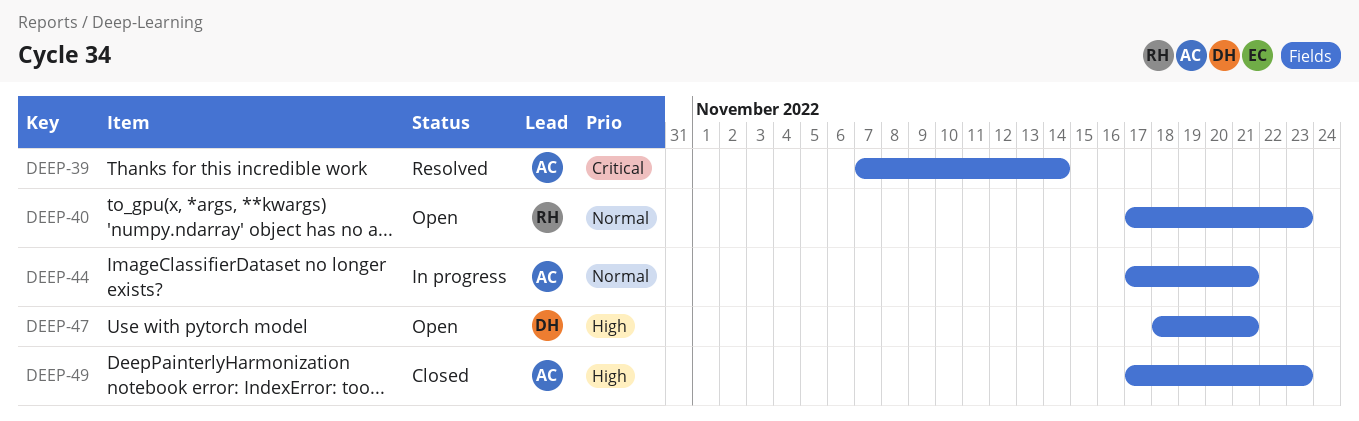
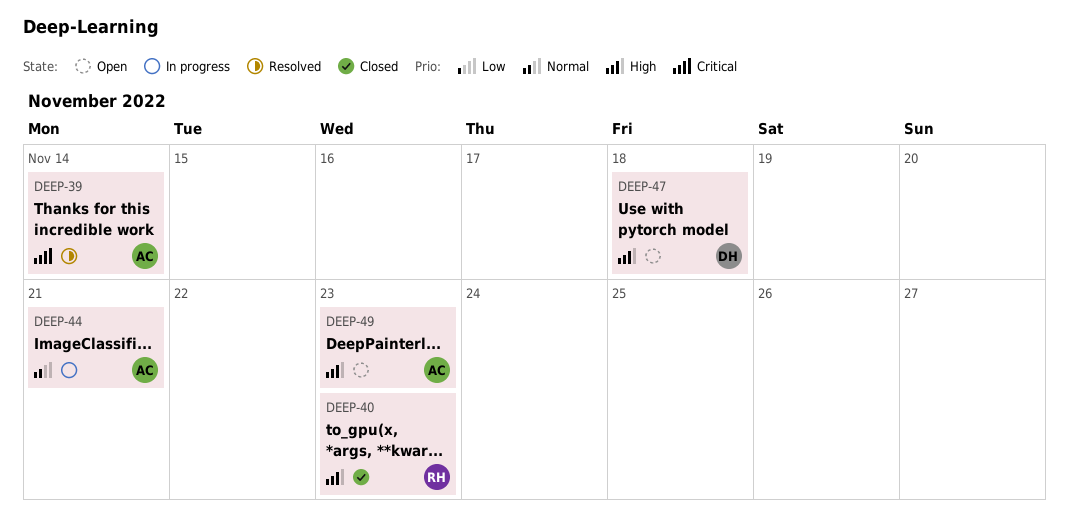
DEEP-40, status: Open -> Closed
DEEP-40, priority: Normal -> High
DEEP-47, due: Nov 21 -> Nov 18
DEEP-49, status: Closed -> Open

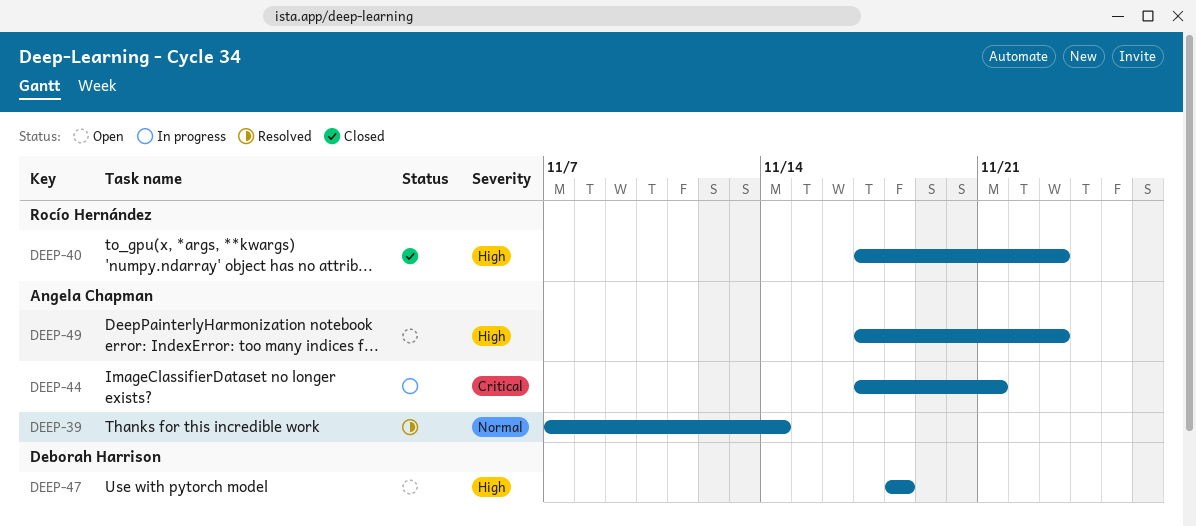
DEEP-39, priority: Critical -> Normal
DEEP-44, priority: Normal -> Critical

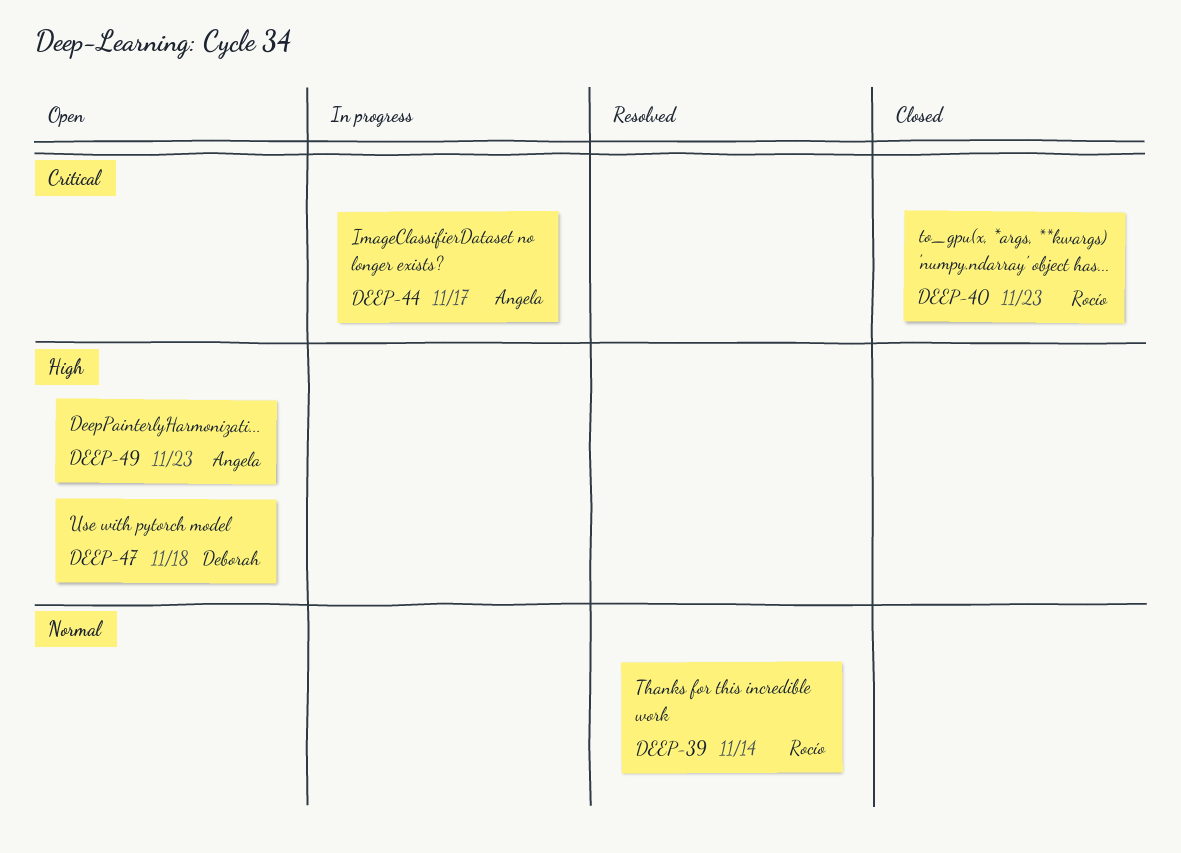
DEEP-39, owner: Angela Chapman -> Rocío Hernández
DEEP-40, priority: High -> Critical
DEEP-44, due: Nov 21 -> Nov 17

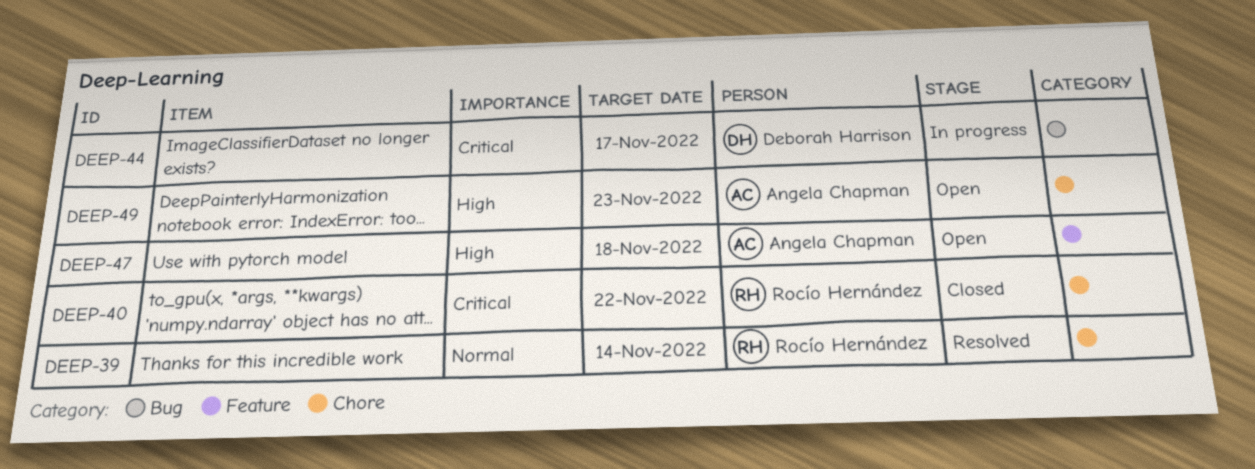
DEEP-40, due: Nov 23 -> Nov 22
DEEP-44, owner: Angela Chapman -> Deborah Harrison
DEEP-47, owner: Deborah Harrison -> Angela Chapman

